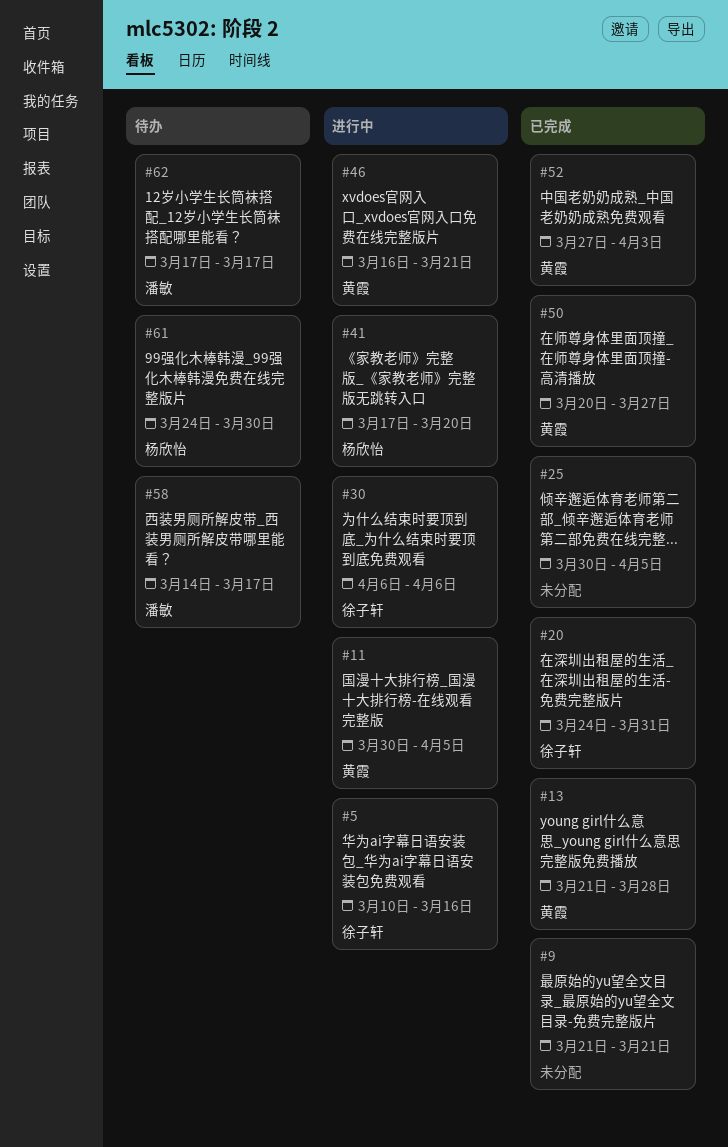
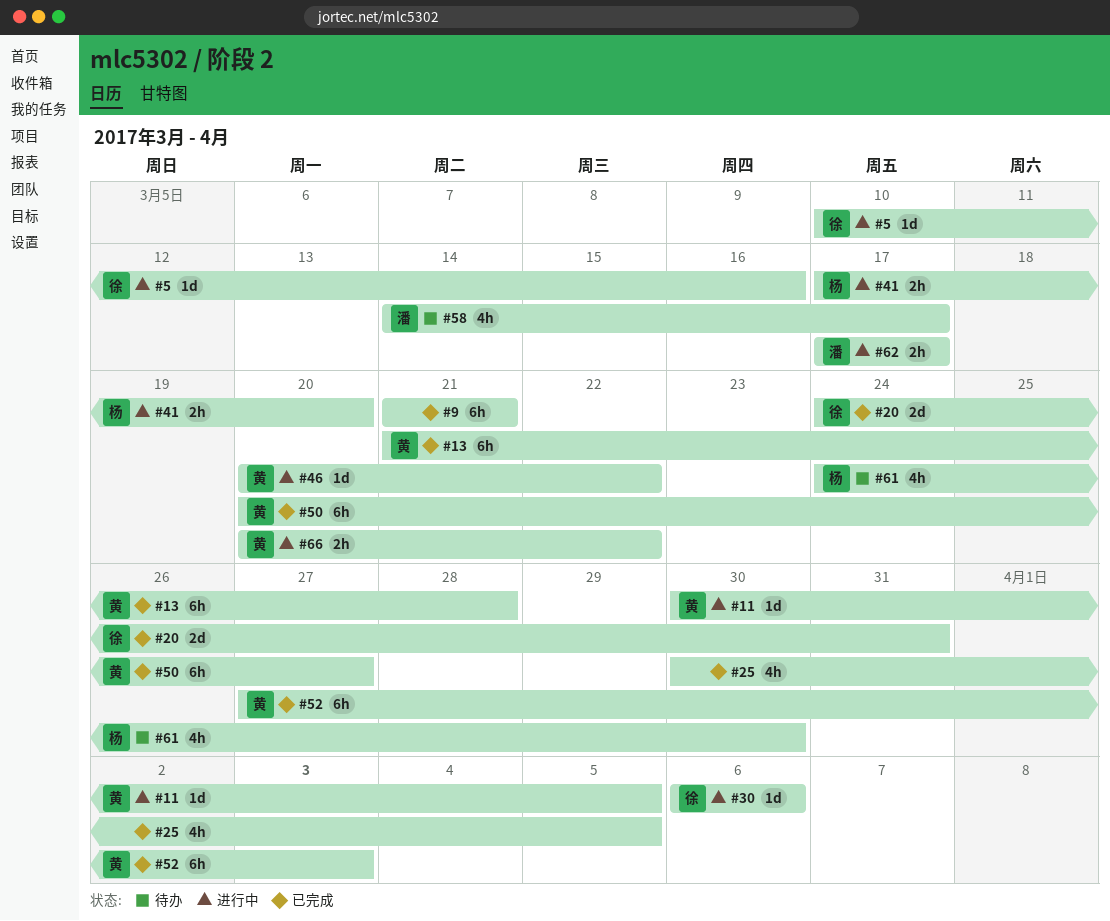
#46, start: Mar 16 -> Mar 20
#46, due: Mar 21 -> Mar 22
#62, status: 待办 -> 进行中
#66: none -> present

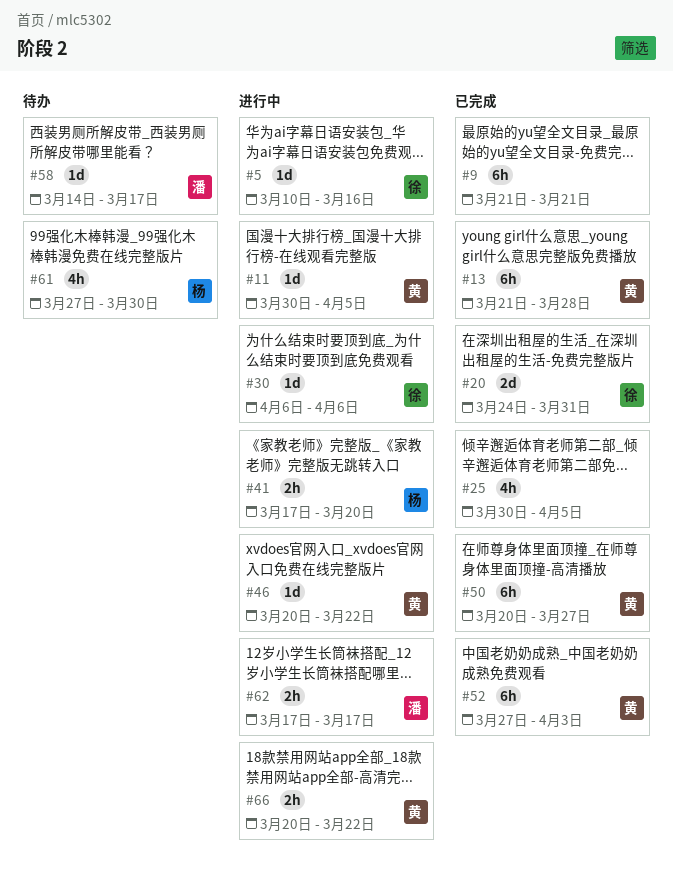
#58, estimate: 4h -> 1d
#61, start: Mar 24 -> Mar 27

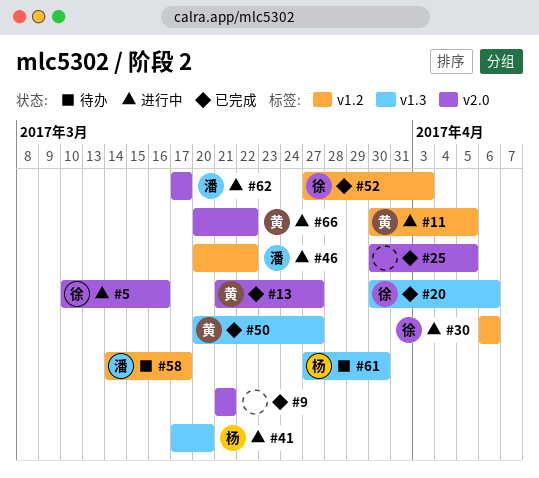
#13, due: Mar 28 -> Mar 27
#20, start: Mar 24 -> Mar 30
#20, due: Mar 31 -> Apr 6
#46, owner: 黄 -> 潘
#52, owner: 黄 -> 徐

